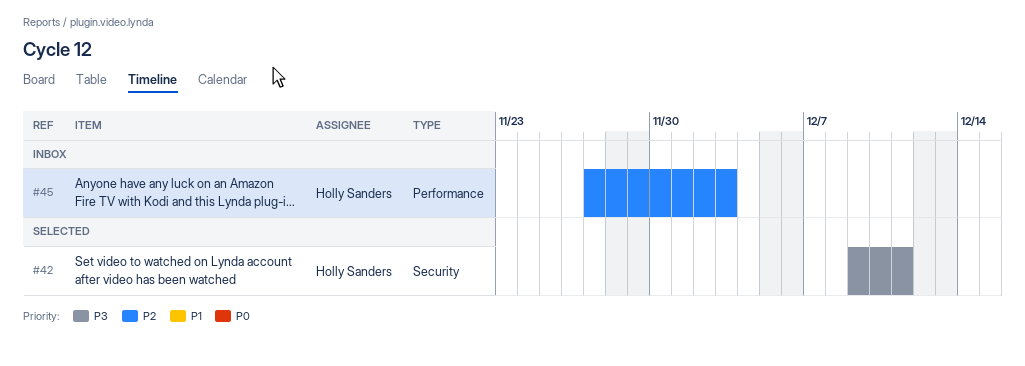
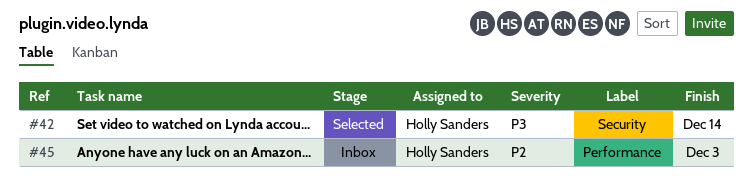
#42, due: Dec 11 -> Dec 14

